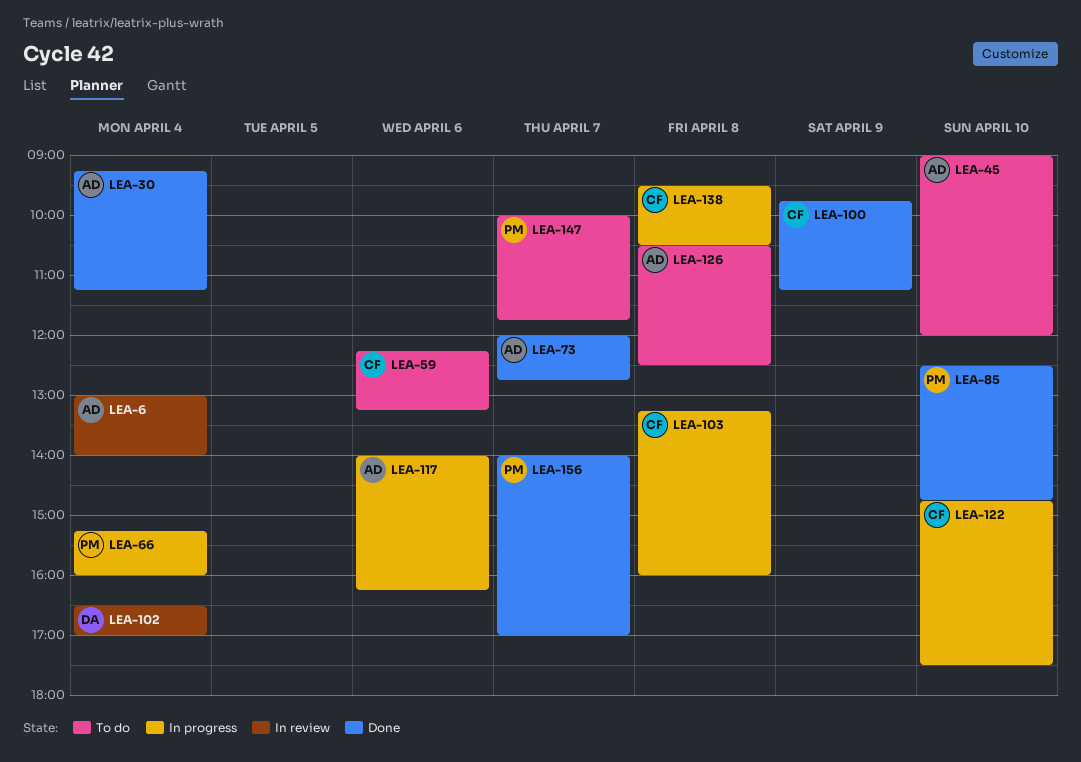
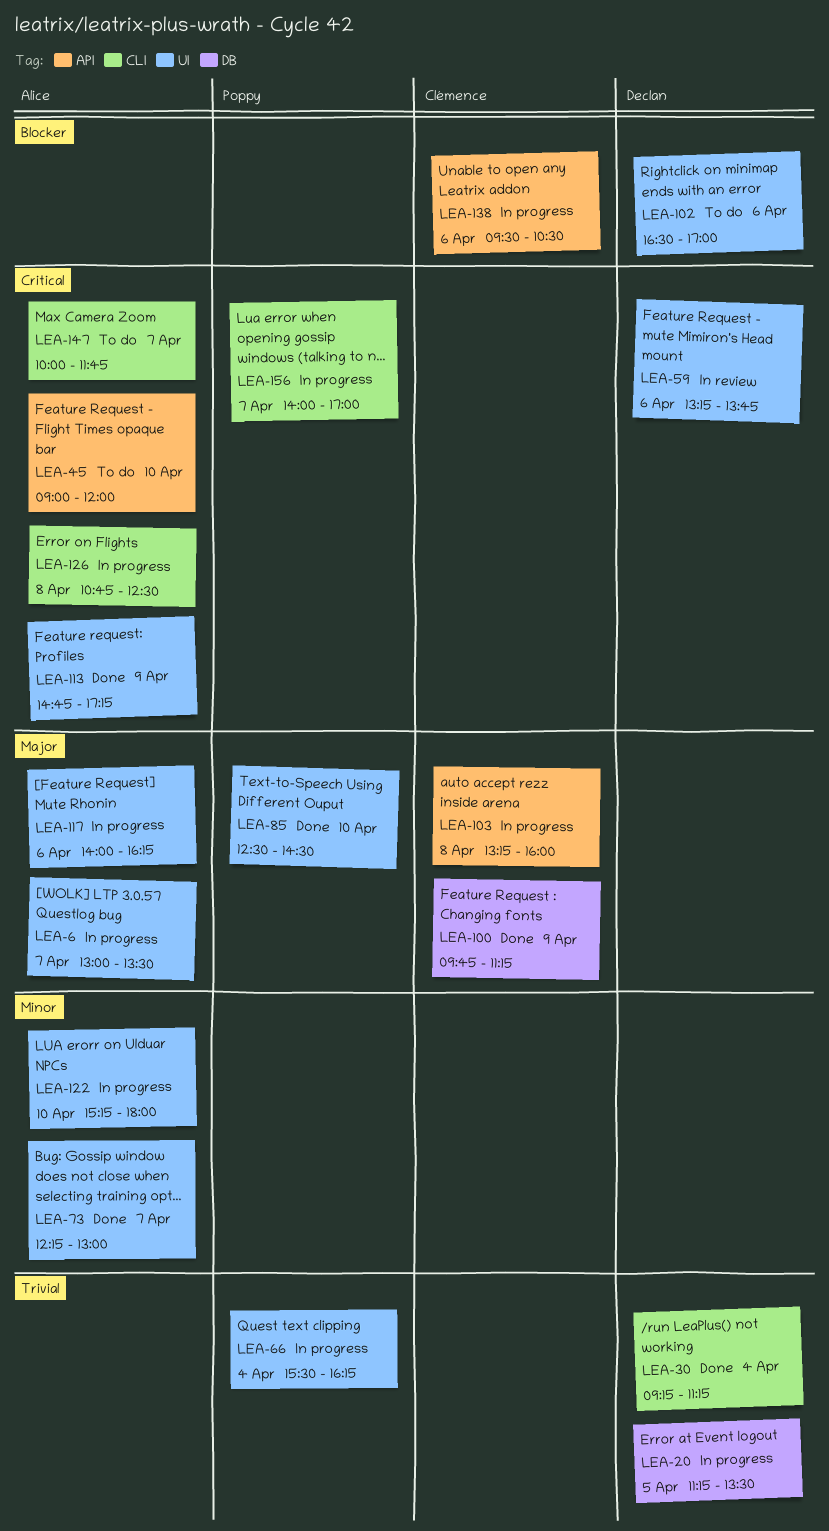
LEA-6, status: In review -> In progress
LEA-6, day: Apr 4 -> Apr 7
LEA-6, ends: 14:00 -> 13:30
LEA-20: none -> present
LEA-30, owner: Alice -> Declan
LEA-59, status: To do -> In review
LEA-59, owner: Clémence -> Declan
LEA-59, begins: 12:15 -> 13:15
LEA-59, ends: 13:15 -> 13:45
LEA-66, begins: 15:15 -> 15:30
LEA-66, ends: 16:00 -> 16:15
LEA-73, begins: 12:00 -> 12:15
LEA-73, ends: 12:45 -> 13:00
LEA-85, ends: 14:45 -> 14:30
LEA-102, status: In review -> To do
LEA-102, day: Apr 4 -> Apr 6
LEA-113: none -> present
LEA-122, owner: Clémence -> Alice
LEA-122, begins: 14:45 -> 15:15
LEA-122, ends: 17:30 -> 18:00
LEA-126, status: To do -> In progress
LEA-126, begins: 10:30 -> 10:45
LEA-138, day: Apr 8 -> Apr 6
LEA-147, owner: Poppy -> Alice
LEA-156, status: Done -> In progress

